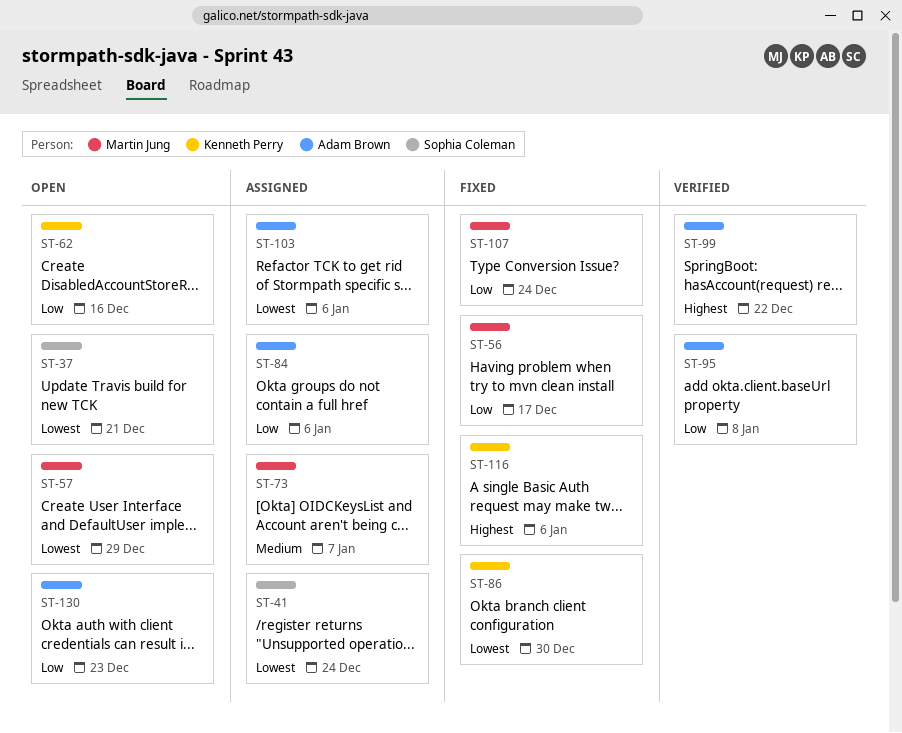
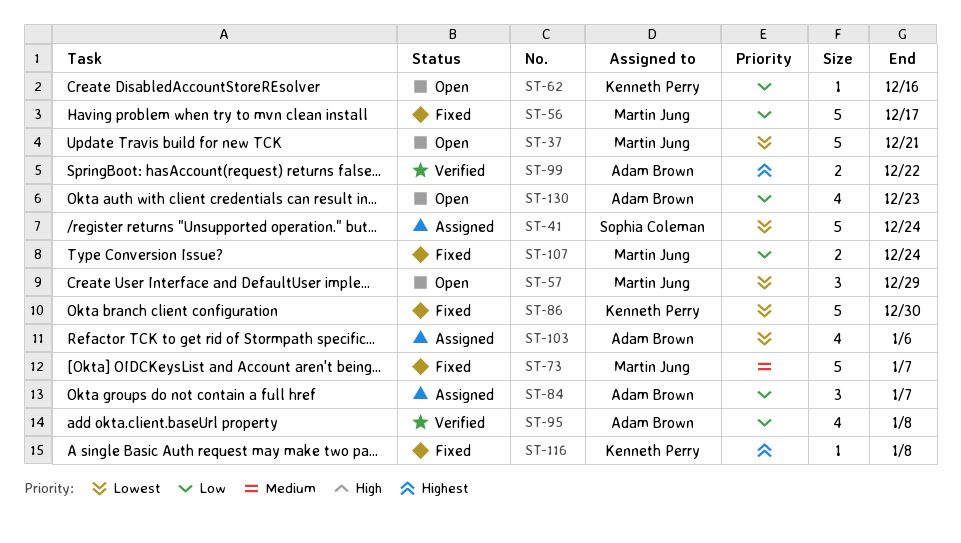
ST-37, owner: Sophia Coleman -> Martin Jung
ST-73, status: Assigned -> Fixed
ST-84, due: Jan 6 -> Jan 7
ST-116, due: Jan 6 -> Jan 8

